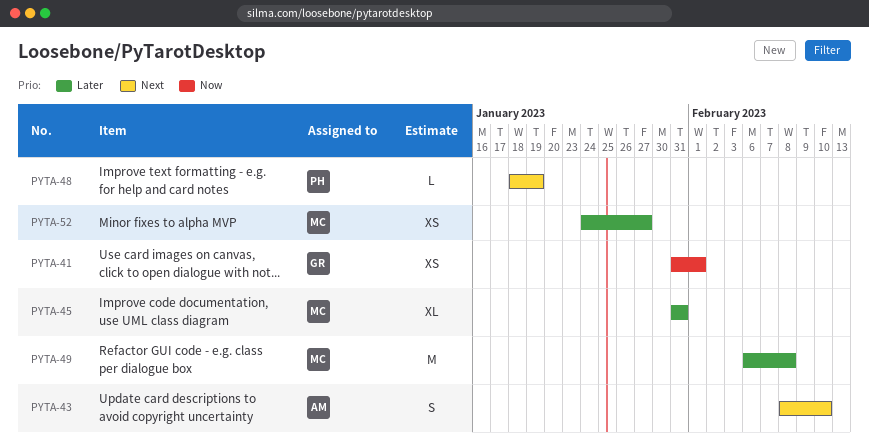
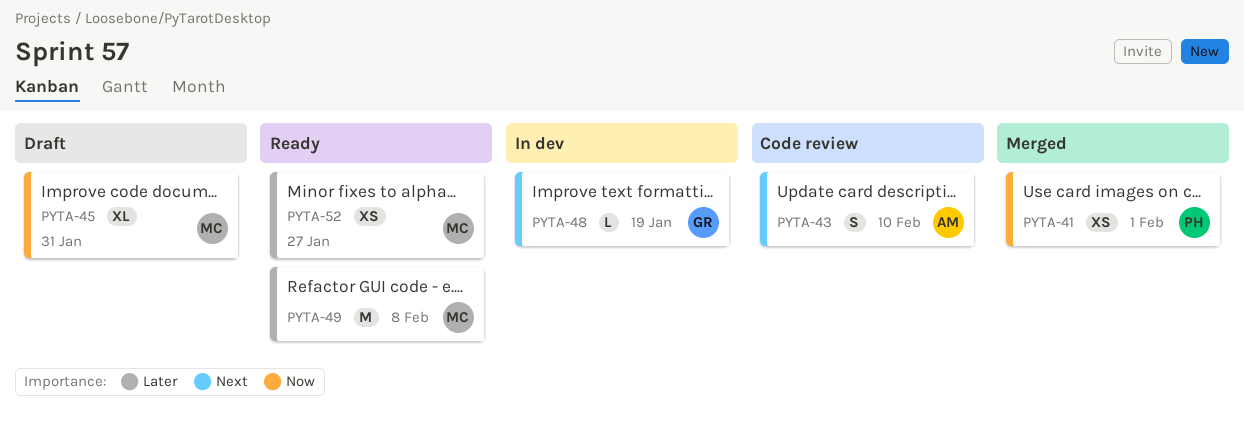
PYTA-41, owner: GR -> PH
PYTA-45, priority: Later -> Now
PYTA-48, owner: PH -> GR

